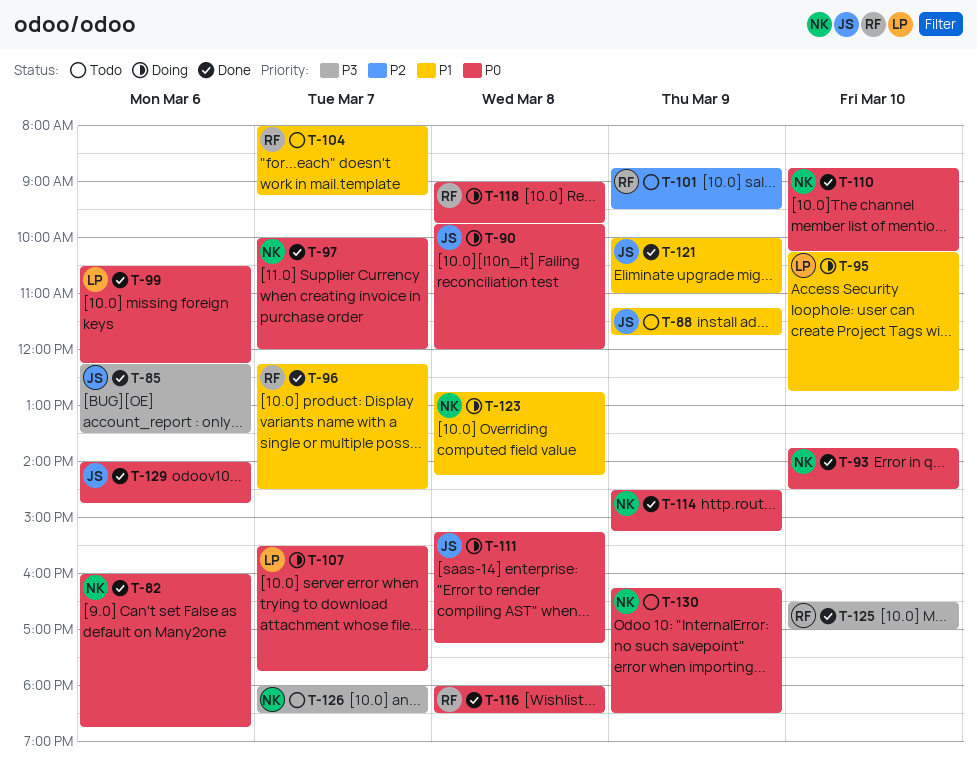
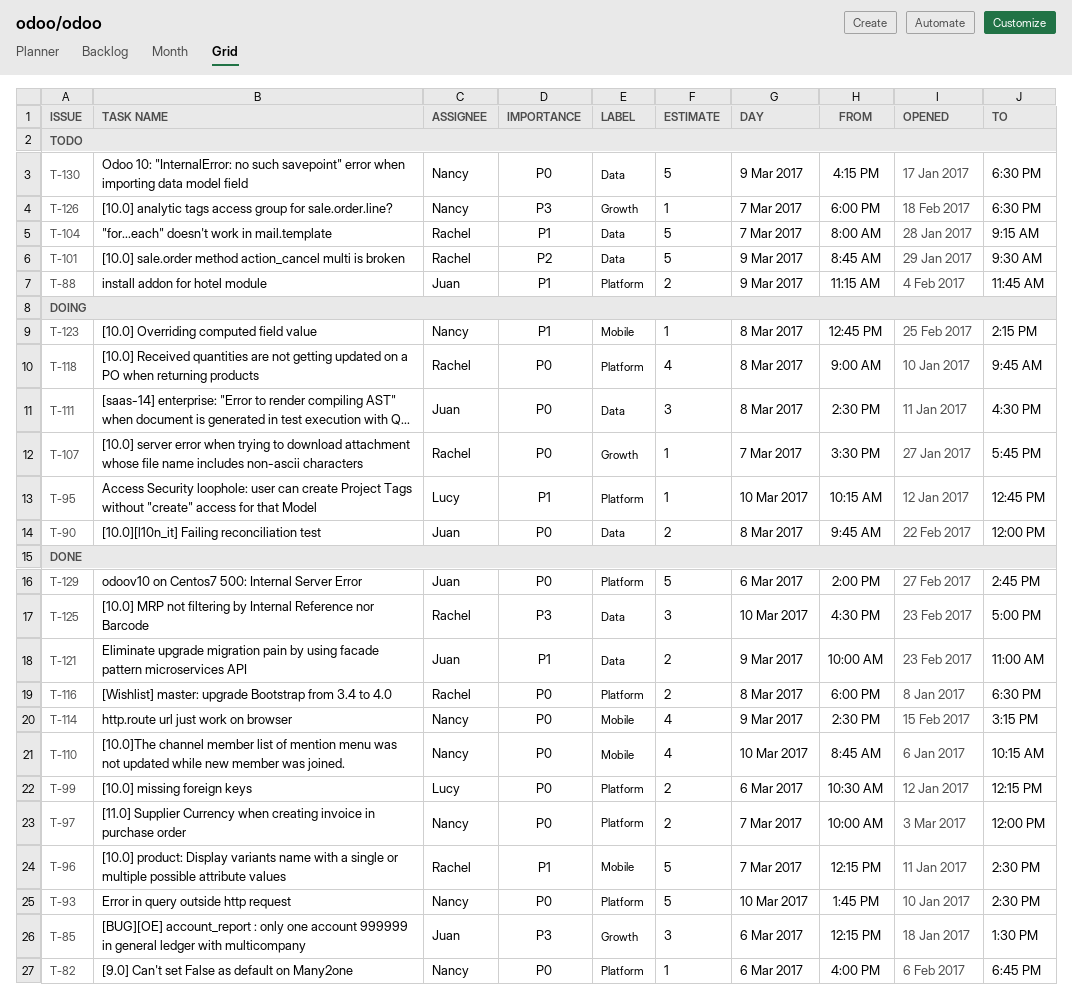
T-107, owner: Lucy -> Rachel
T-111, begins: 15:15 -> 14:30
T-111, ends: 17:15 -> 16:30

